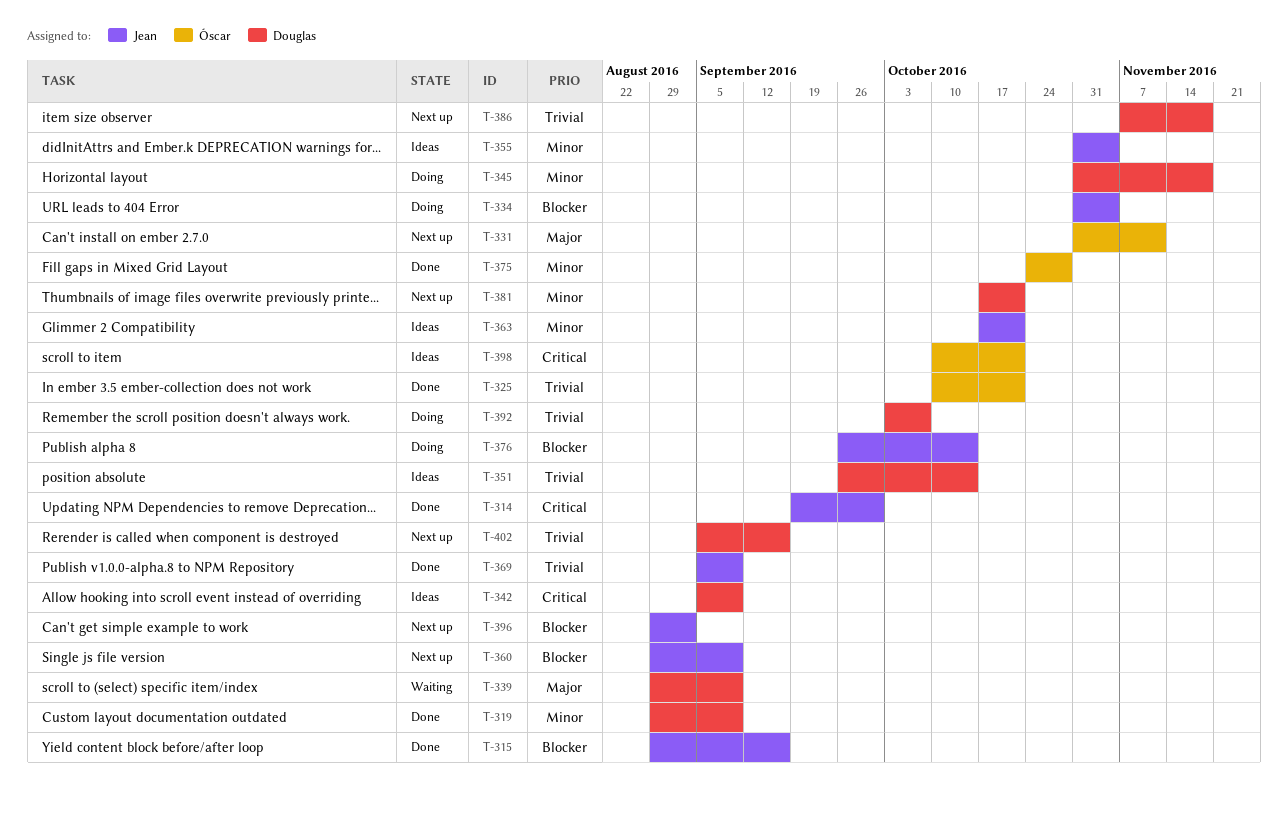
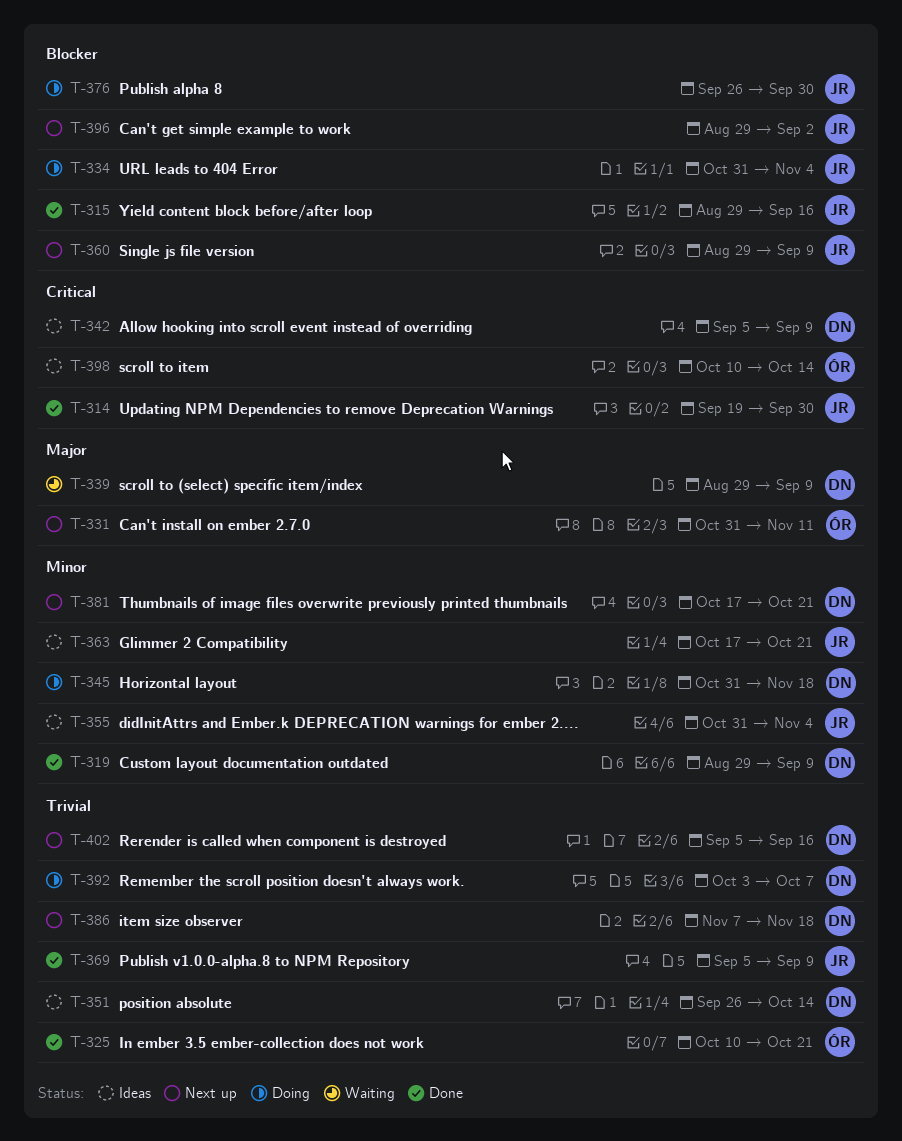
T-375: present -> none
T-376, due: Oct 14 -> Sep 30
T-398, due: Oct 21 -> Oct 14

